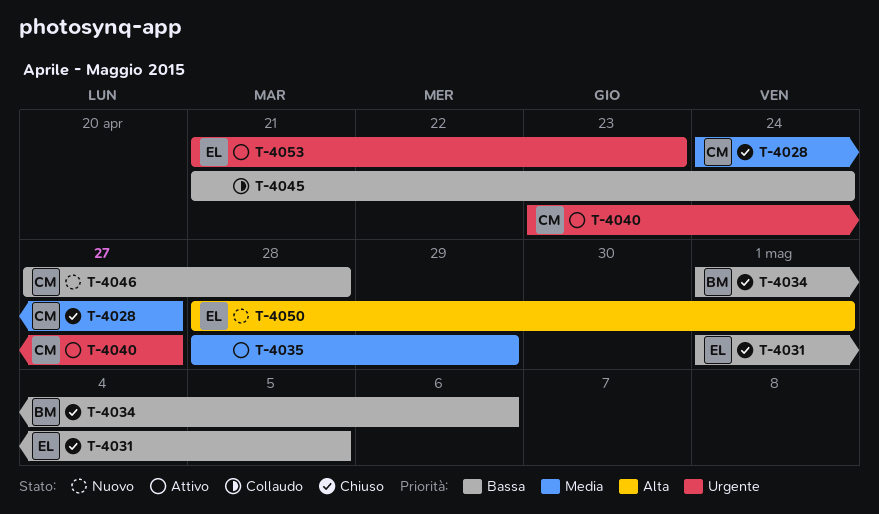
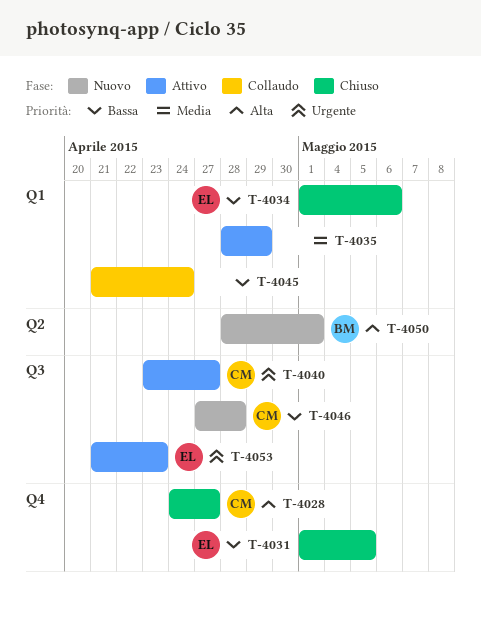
T-4028, priority: Media -> Alta
T-4034, owner: BM -> EL
T-4050, owner: EL -> BM

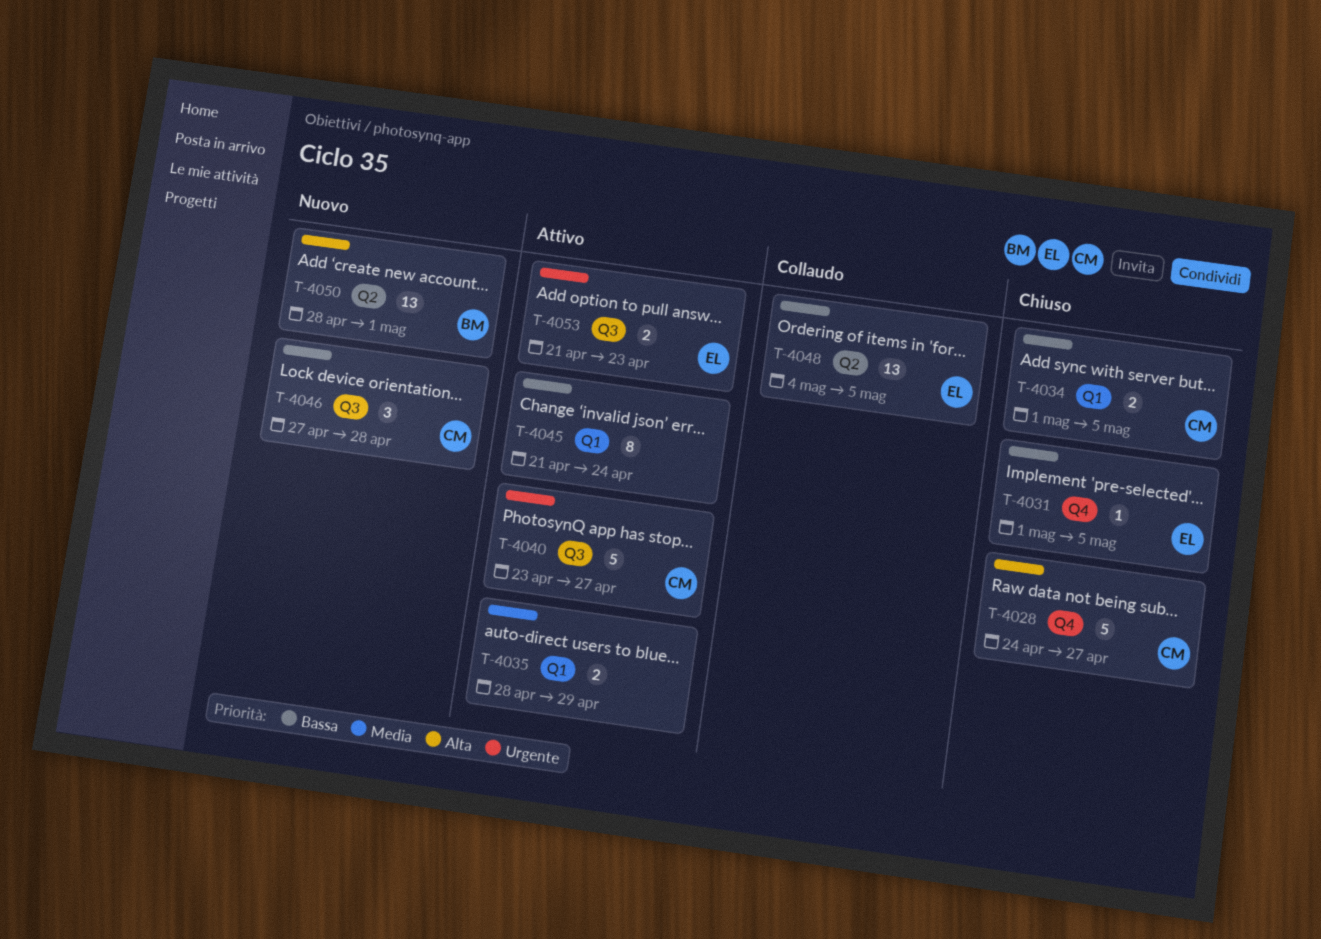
T-4034, owner: EL -> CM
T-4034, due: May 6 -> May 5
T-4045, status: Collaudo -> Attivo
T-4048: none -> present

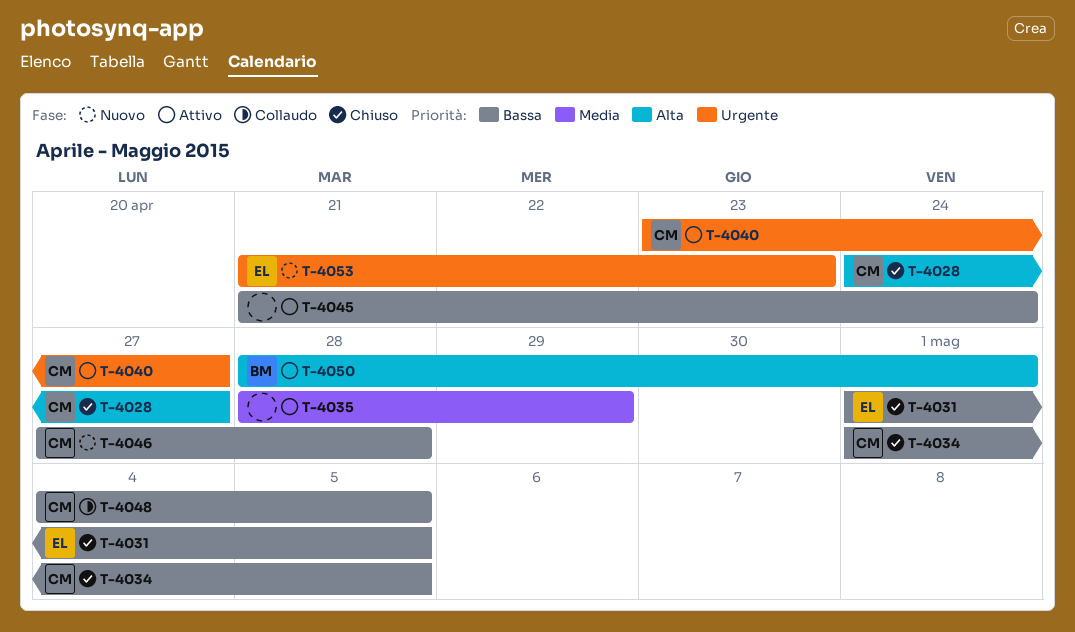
T-4048, owner: EL -> CM
T-4050, status: Nuovo -> Attivo
T-4053, status: Attivo -> Nuovo

